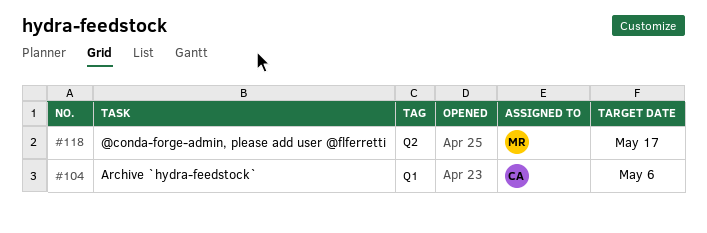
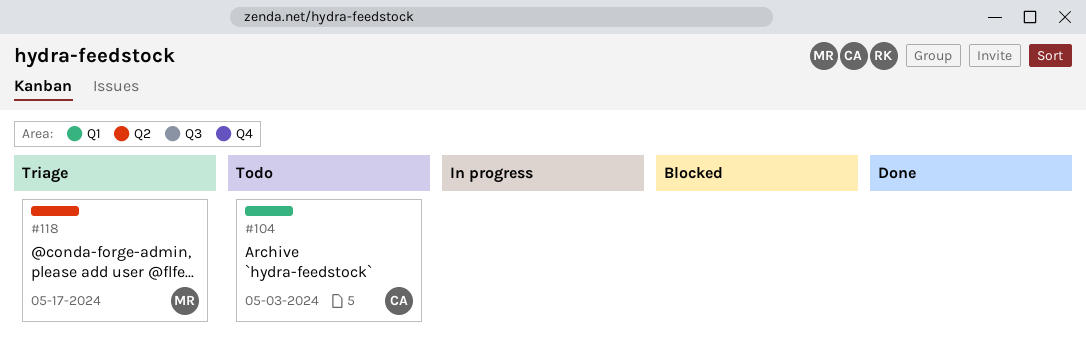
#104, due: May 6 -> May 3

